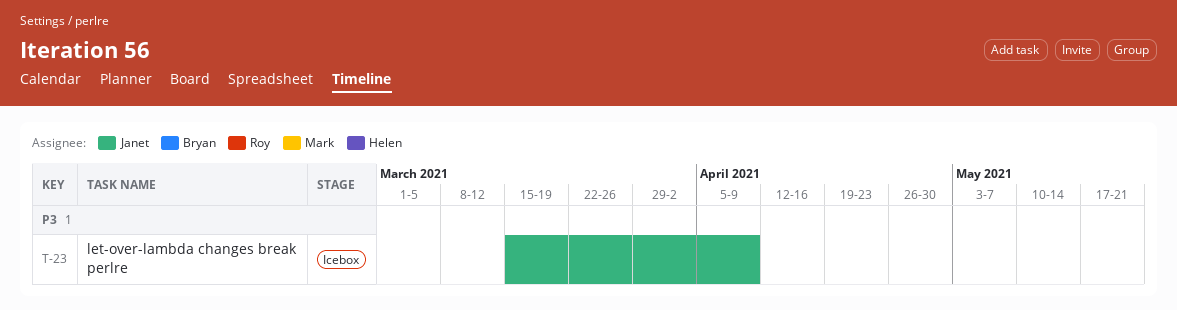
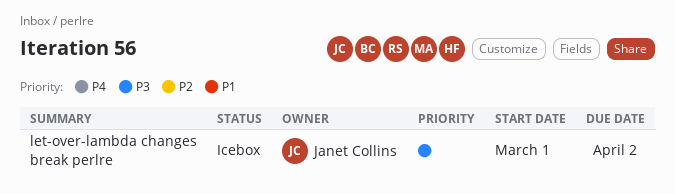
let-over-lambda changes break perlre, start: Mar 15 -> Mar 1
let-over-lambda changes break perlre, due: Apr 9 -> Apr 2

